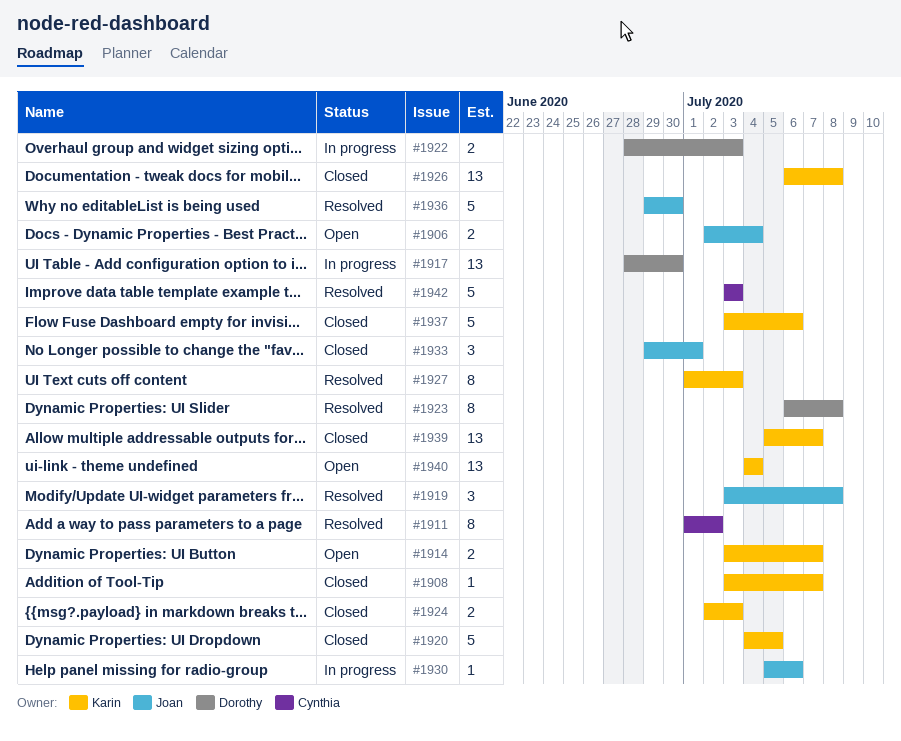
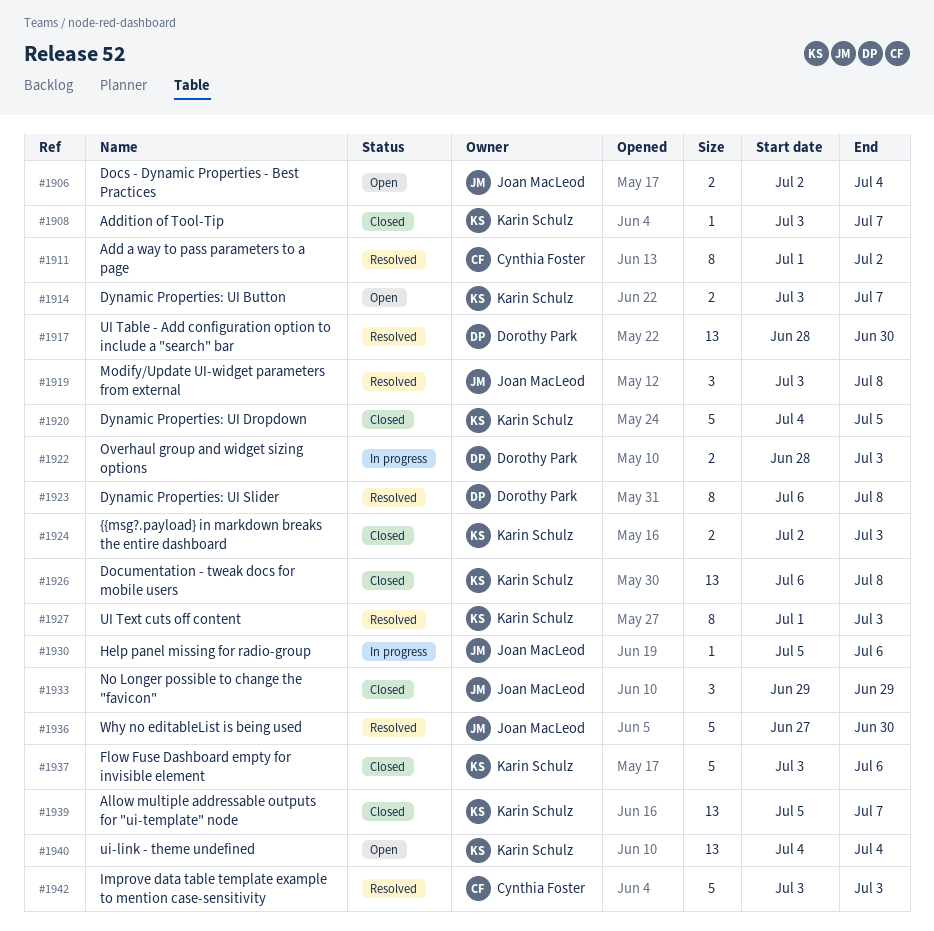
#1917, status: In progress -> Resolved
#1933, due: Jul 1 -> Jun 29
#1936, start: Jun 29 -> Jun 27

